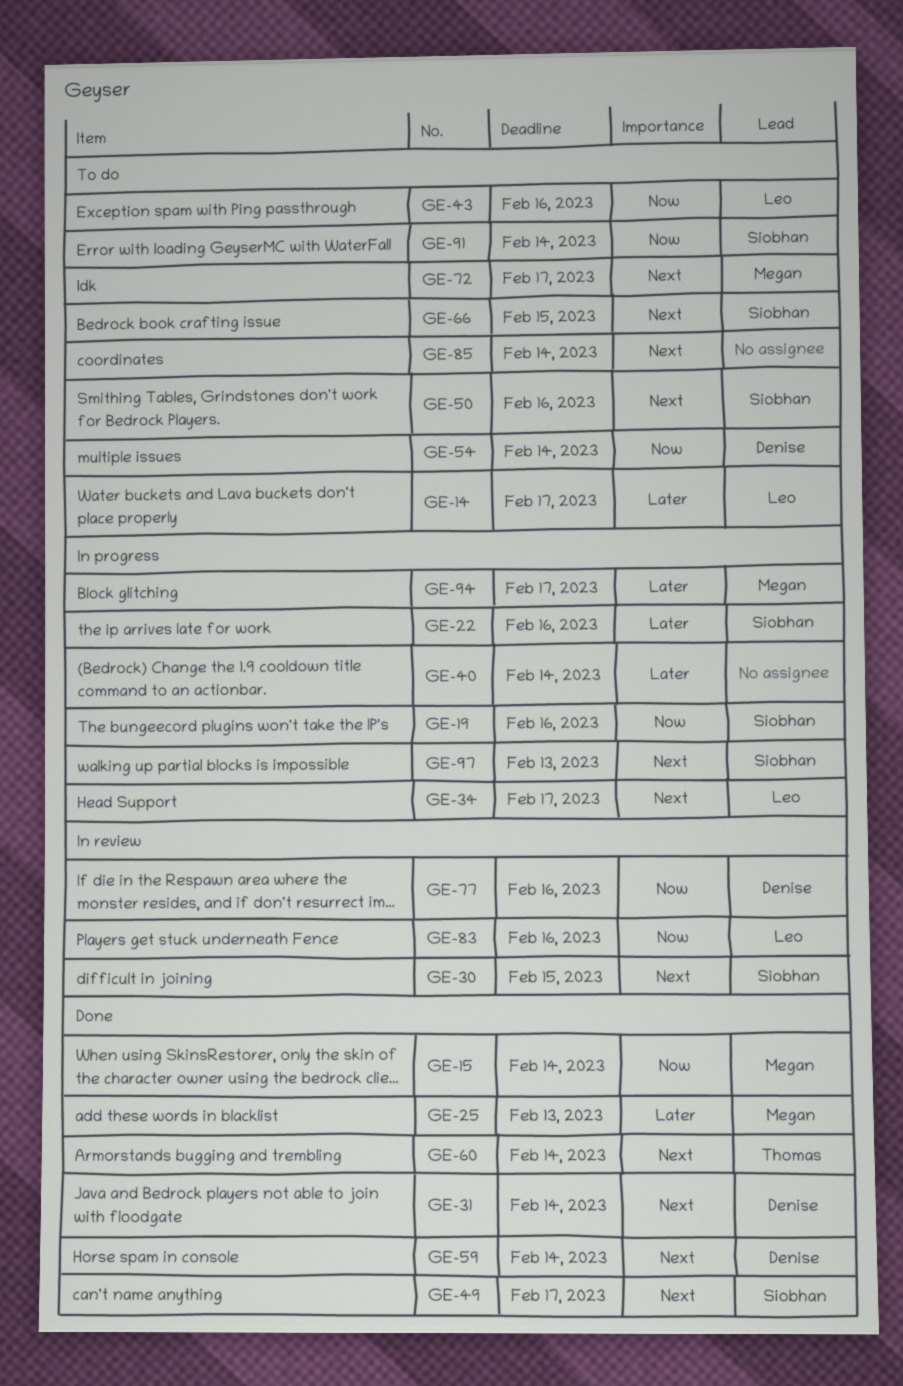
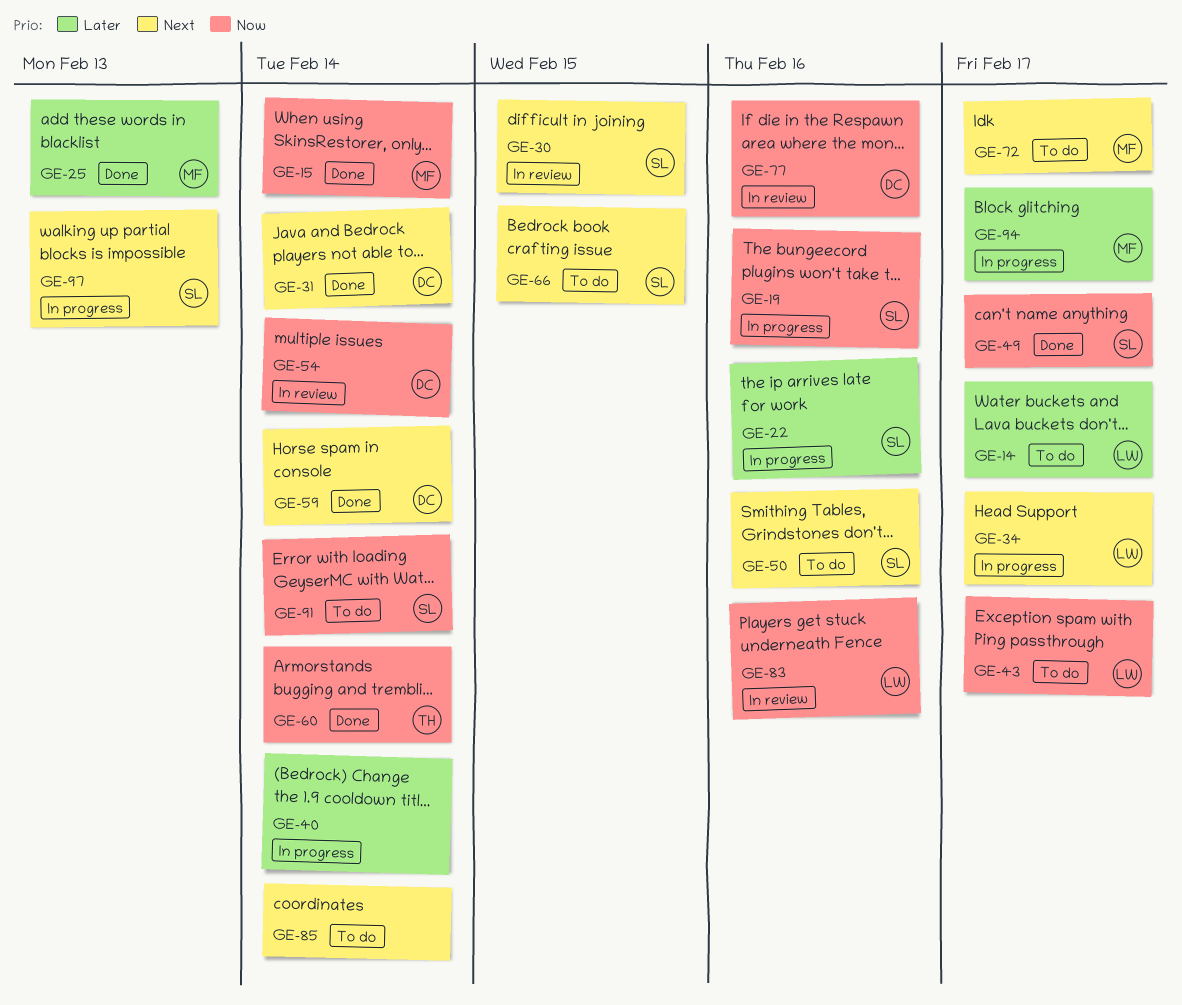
GE-43, due: Feb 16 -> Feb 17
GE-49, priority: Next -> Now
GE-54, status: To do -> In review
GE-60, priority: Next -> Now

